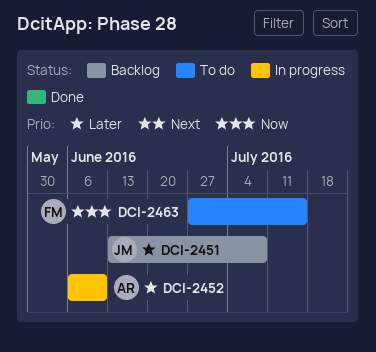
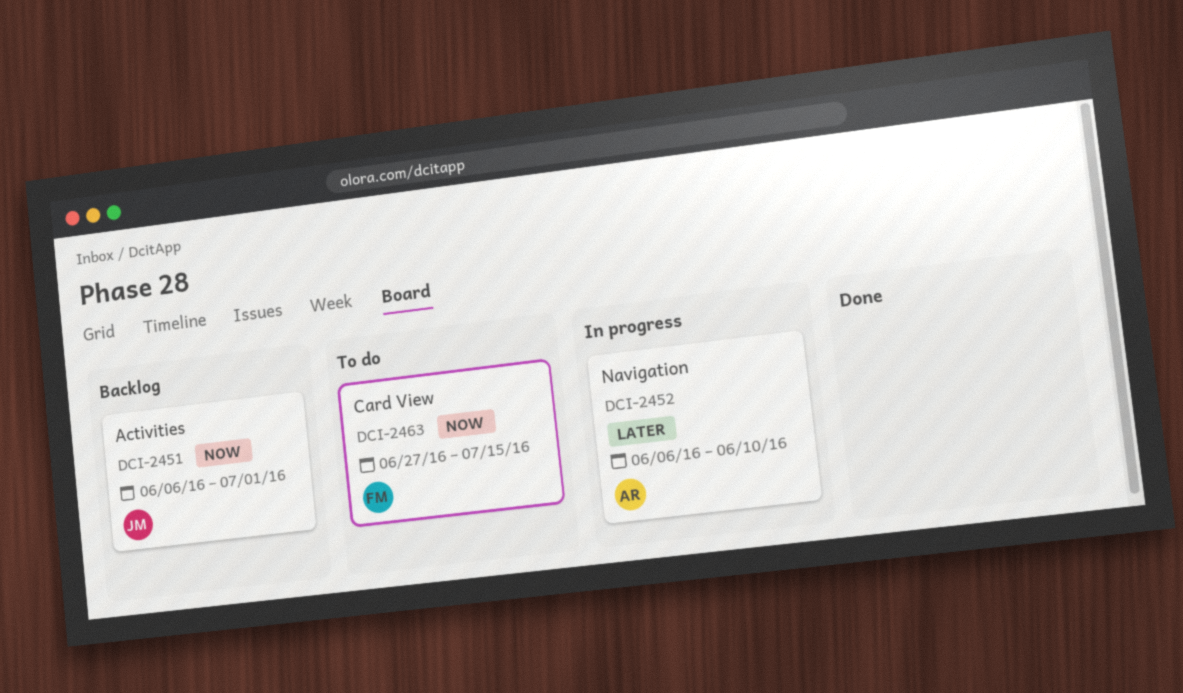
DCI-2451, priority: Later -> Now
DCI-2451, start: Jun 13 -> Jun 6
DCI-2451, due: Jul 8 -> Jul 1

